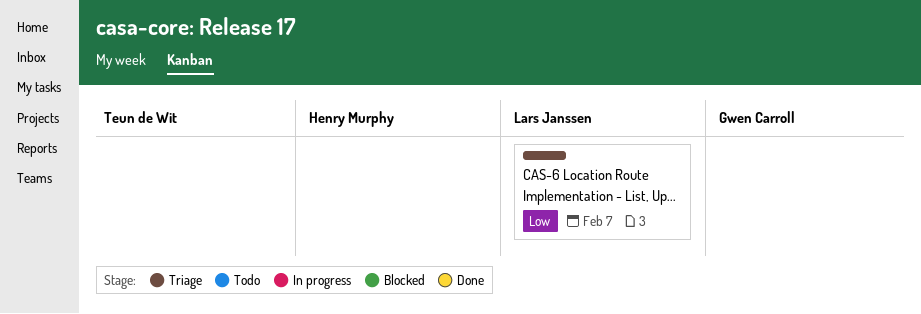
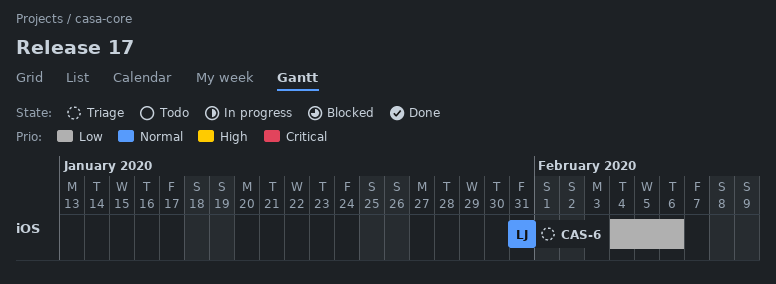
CAS-6, due: Feb 7 -> Feb 6

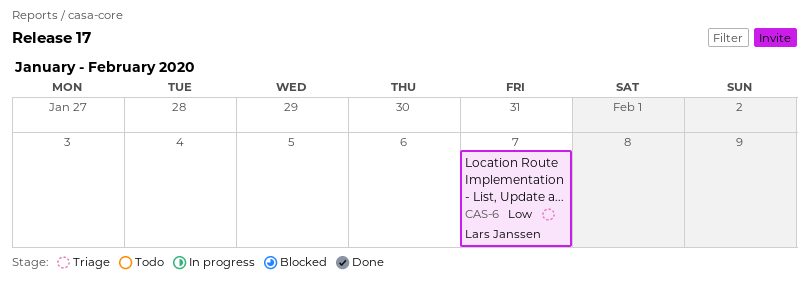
CAS-6, due: Feb 6 -> Feb 7

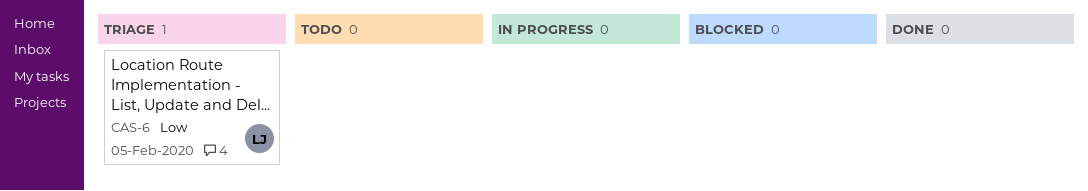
CAS-6, due: Feb 7 -> Feb 5

